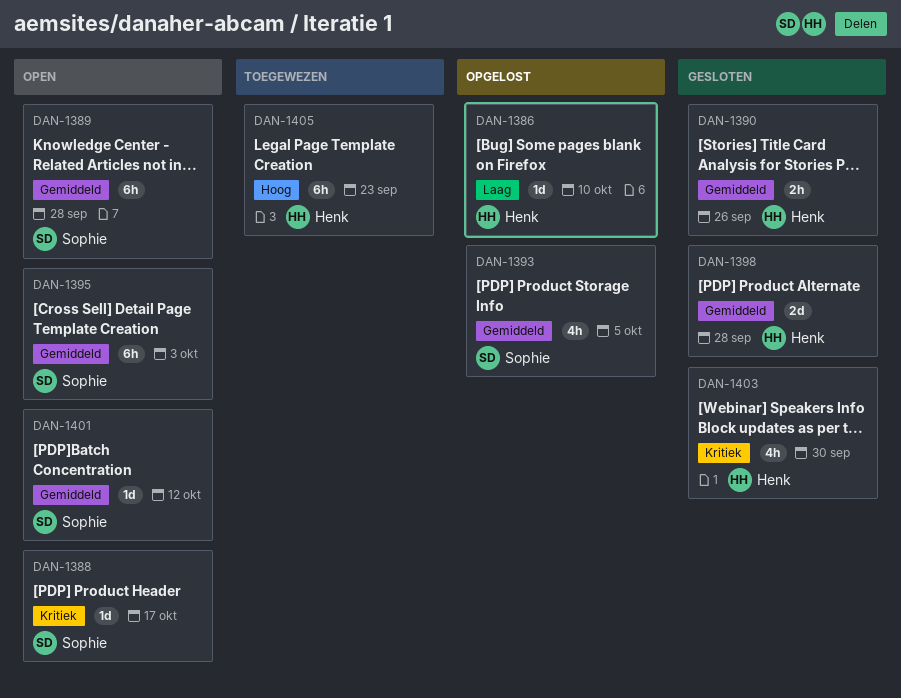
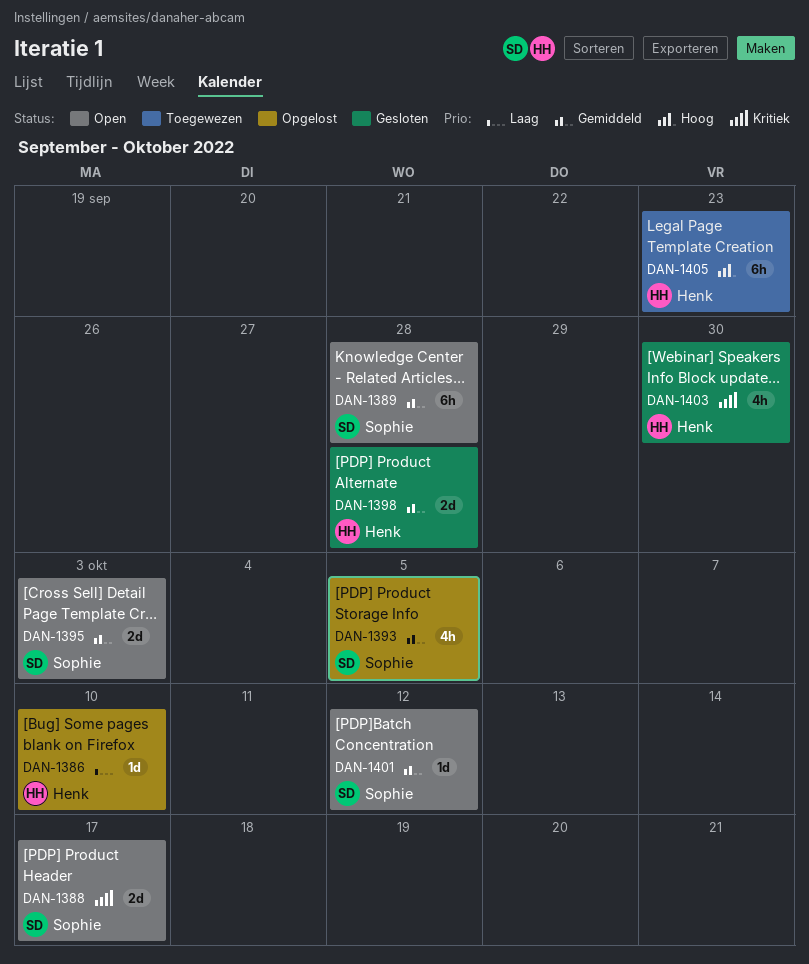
DAN-1388, estimate: 1d -> 2d
DAN-1390: present -> none
DAN-1395, estimate: 6h -> 2d

